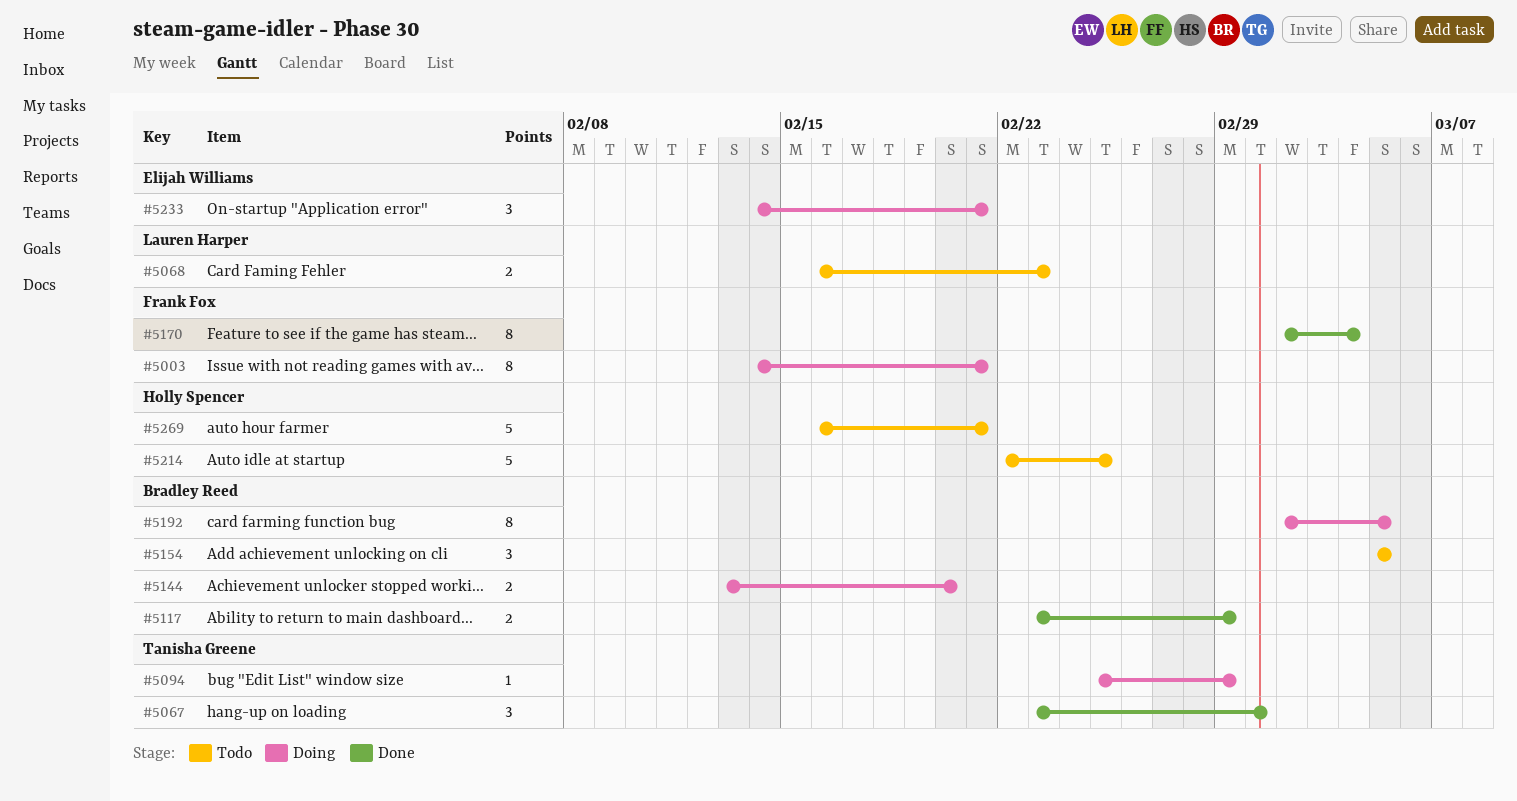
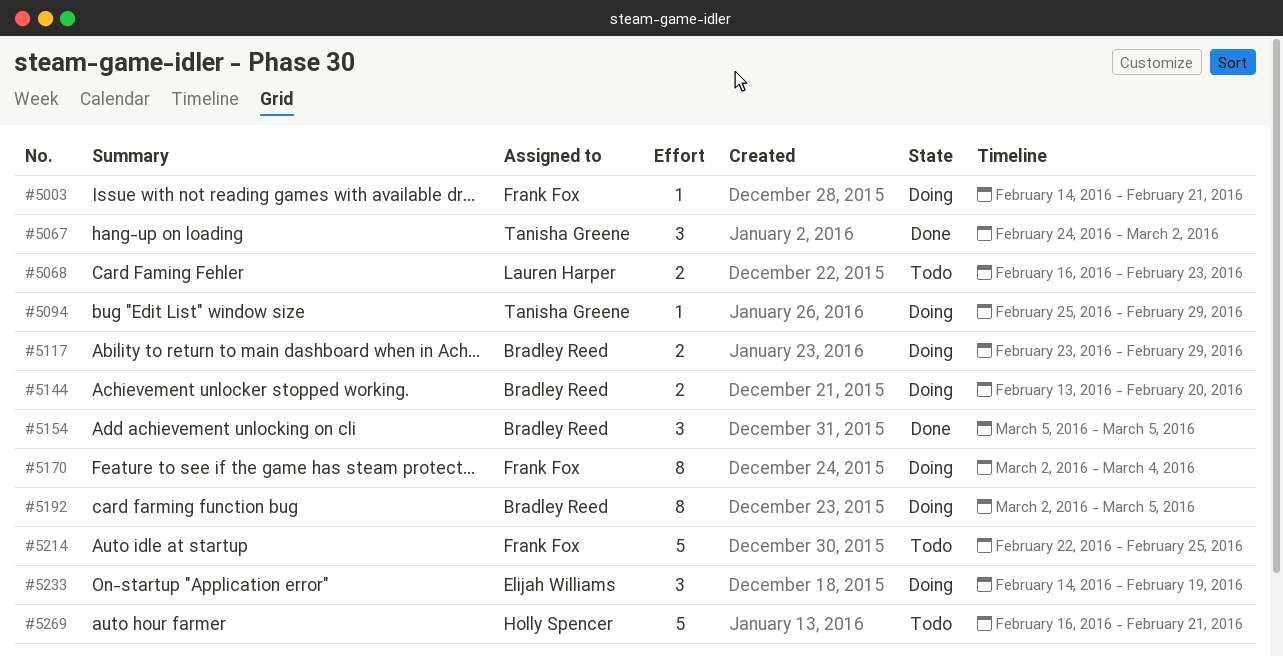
#5003, estimate: 8 -> 1
#5067, start: Feb 23 -> Feb 24
#5067, due: Mar 1 -> Mar 2
#5117, status: Done -> Doing
#5154, status: Todo -> Done
#5170, status: Done -> Doing
#5214, owner: Holly Spencer -> Frank Fox
#5233, due: Feb 21 -> Feb 19

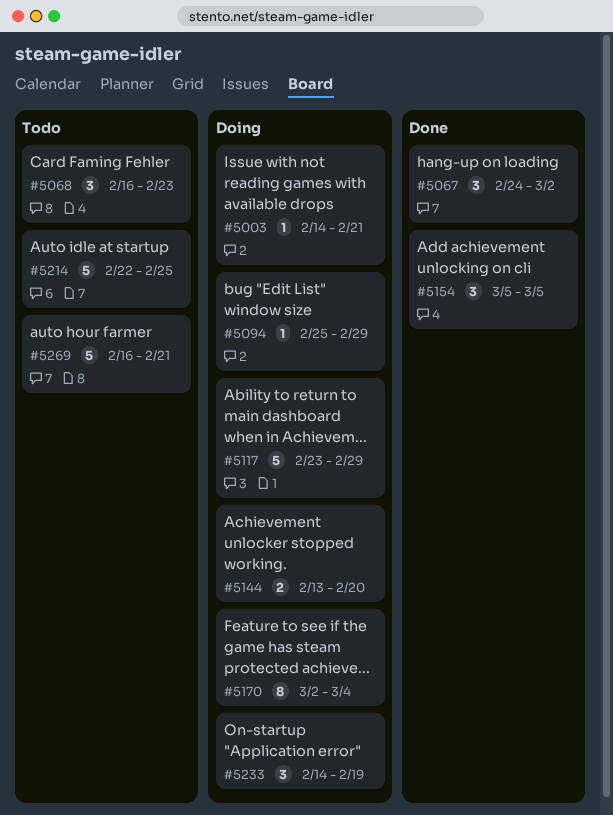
#5068, estimate: 2 -> 3
#5117, estimate: 2 -> 5
#5192: present -> none

